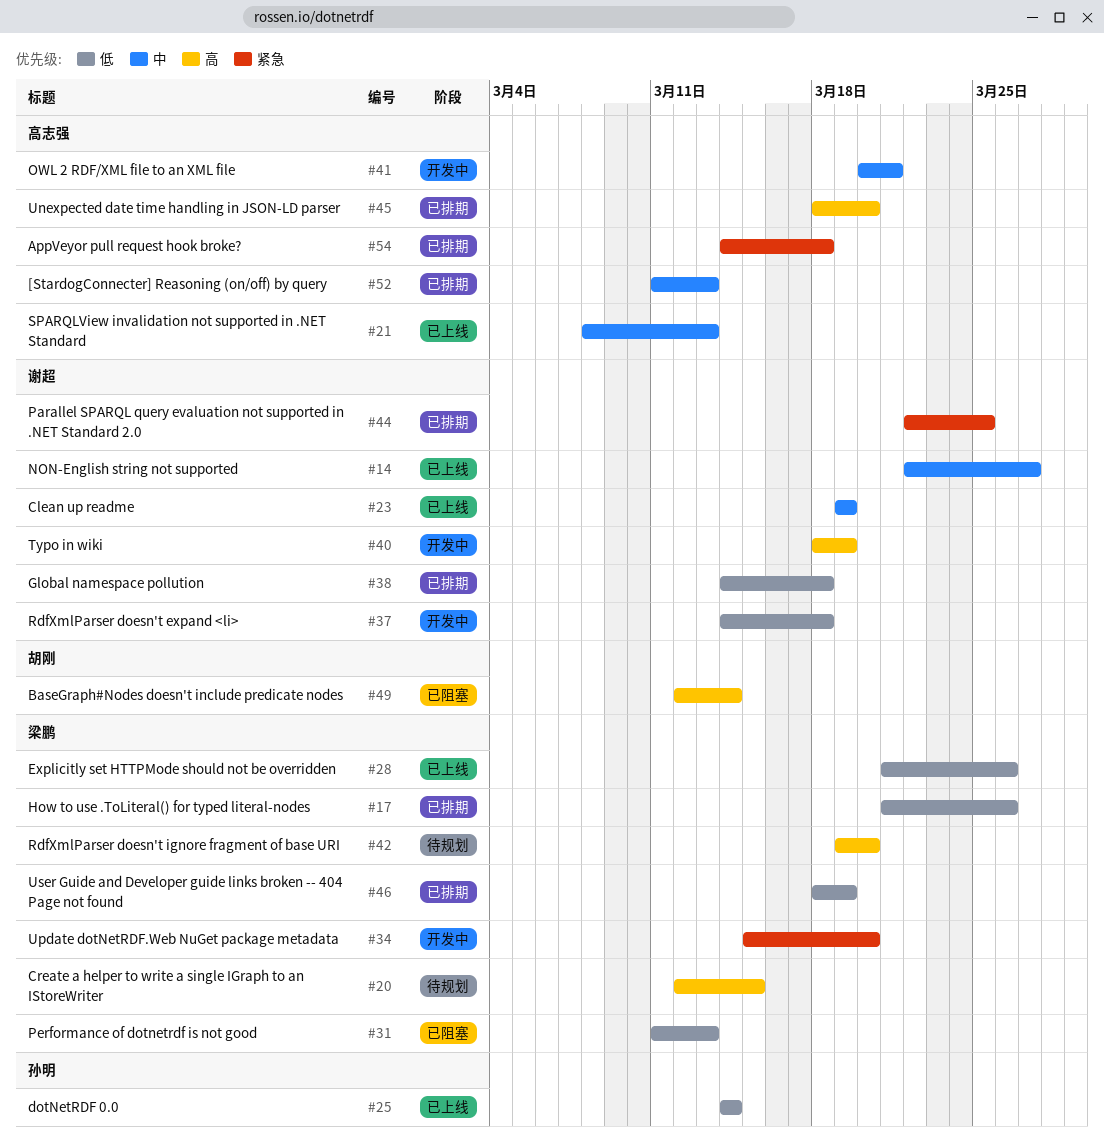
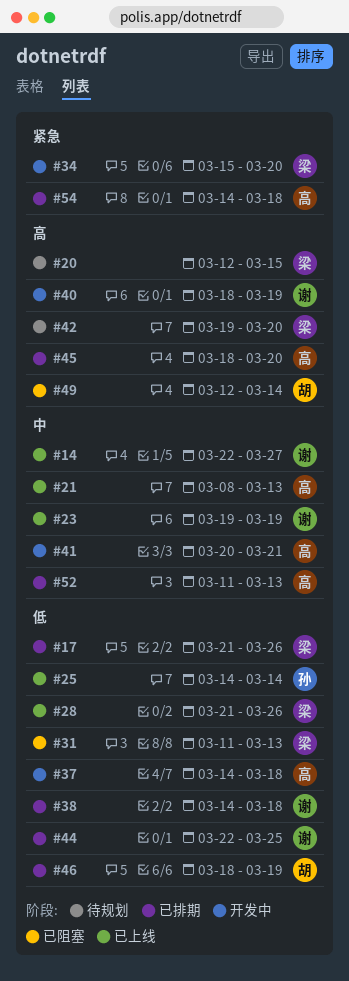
#37, owner: 谢超 -> 高志强
#44, priority: 紧急 -> 低
#46, owner: 梁鹏 -> 胡刚

